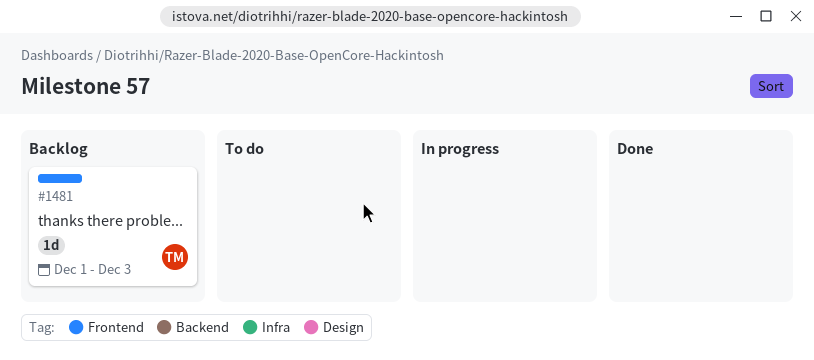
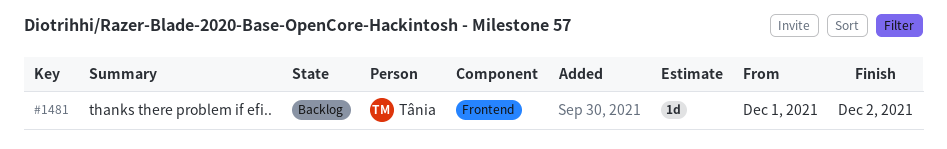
#1481, due: Dec 3 -> Dec 2

